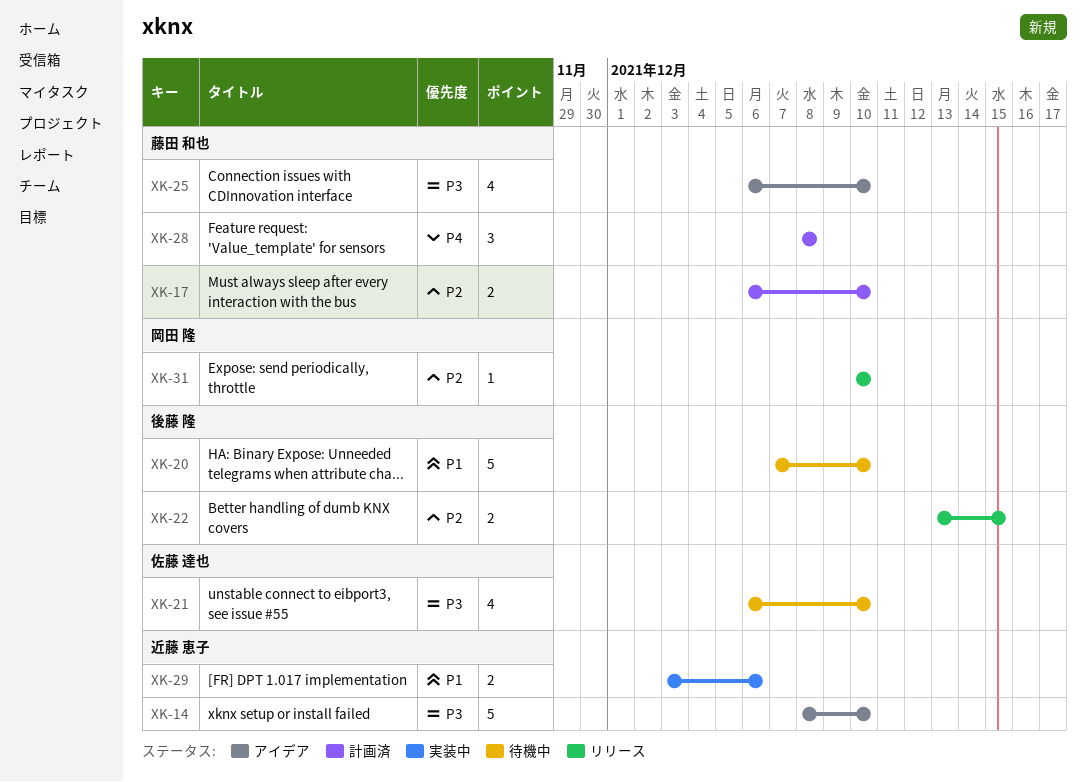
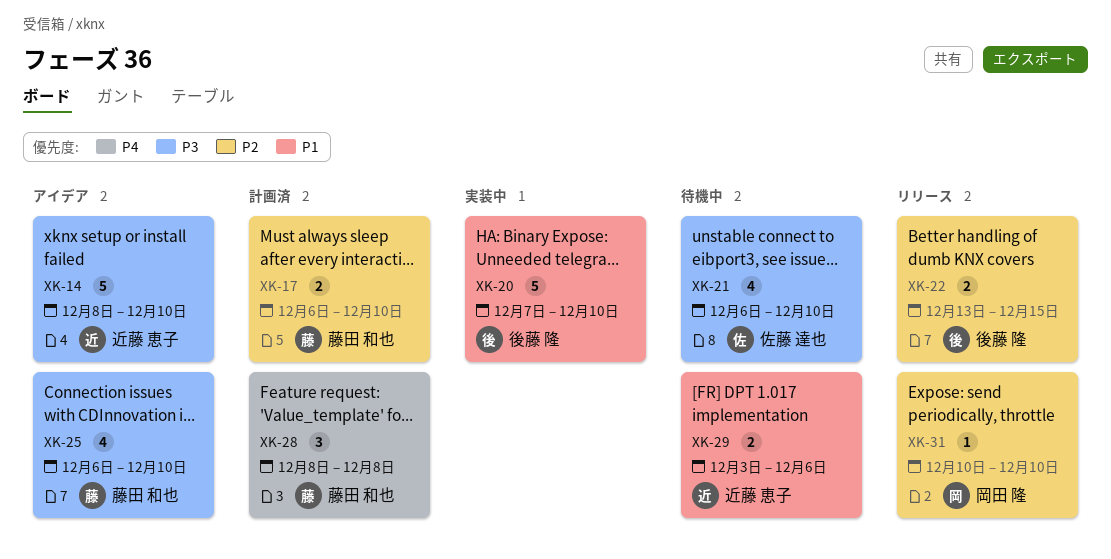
XK-20, status: 待機中 -> 実装中
XK-29, status: 実装中 -> 待機中

